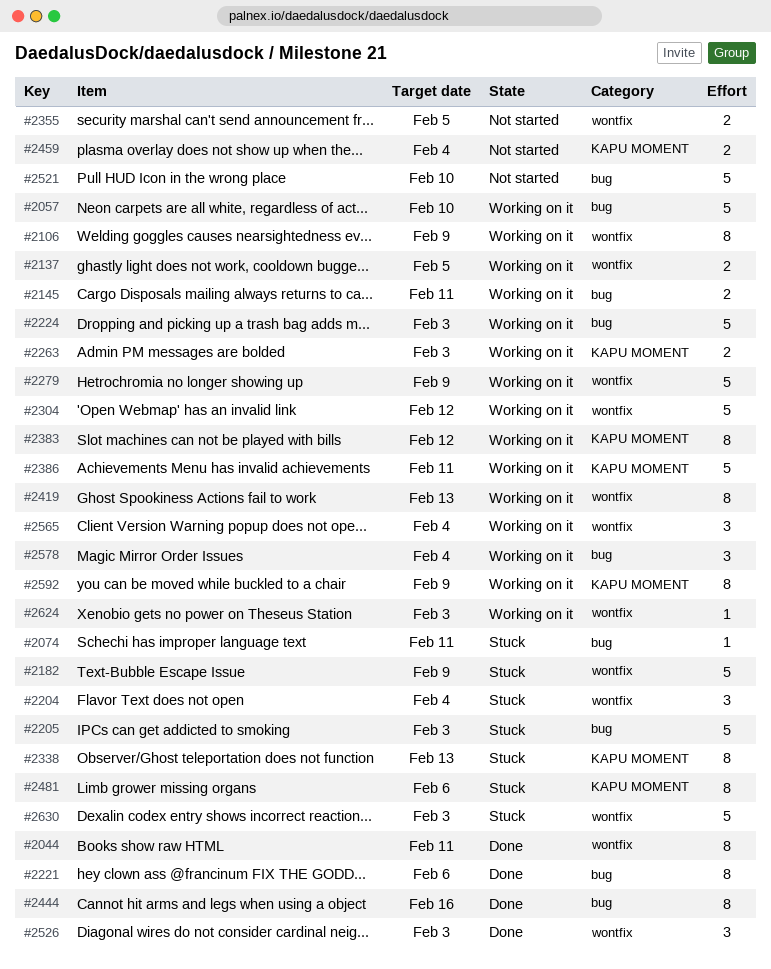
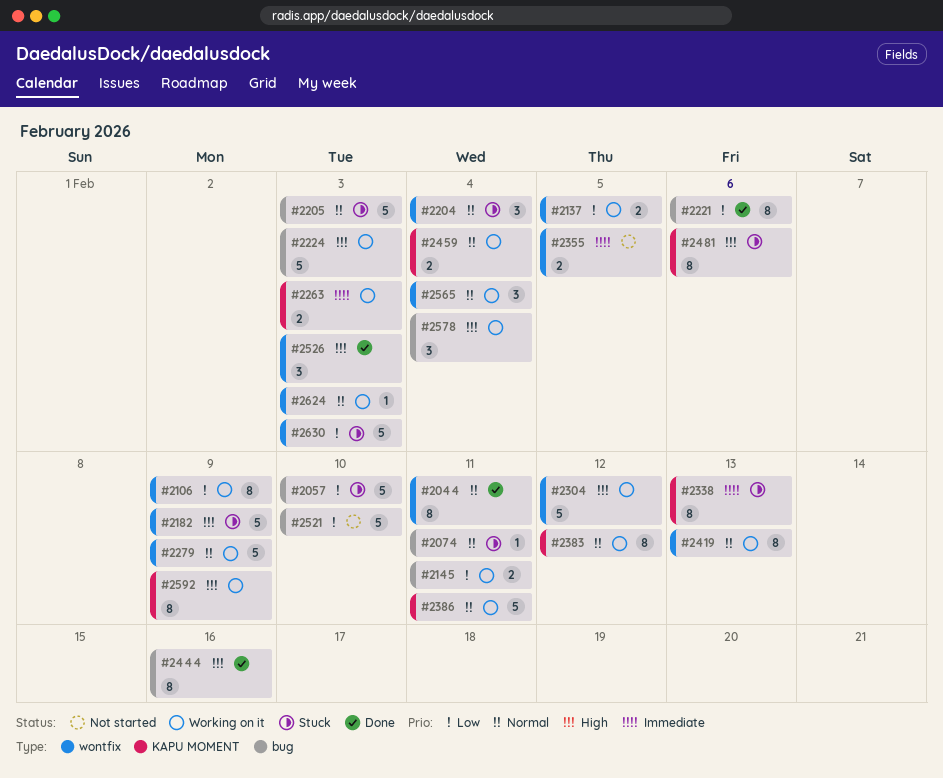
#2057, status: Working on it -> Stuck
#2459, status: Not started -> Working on it

